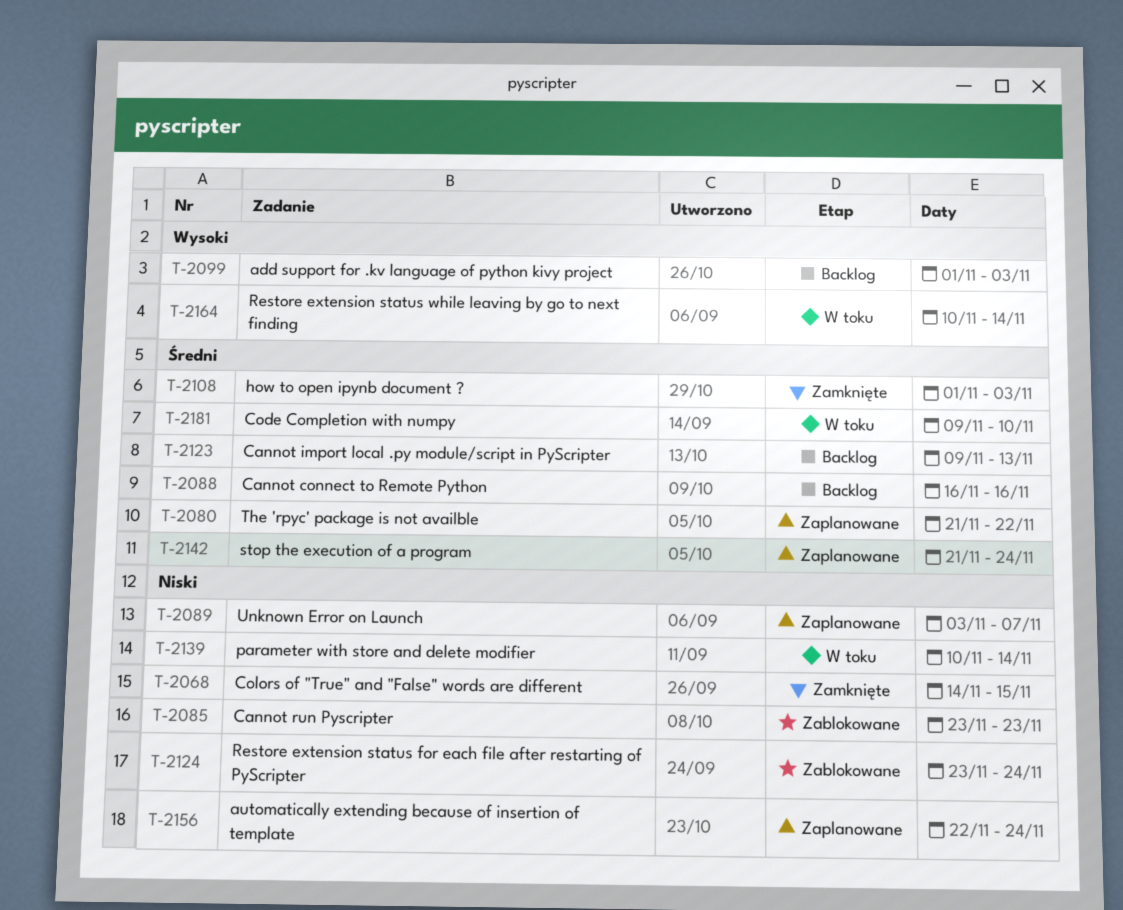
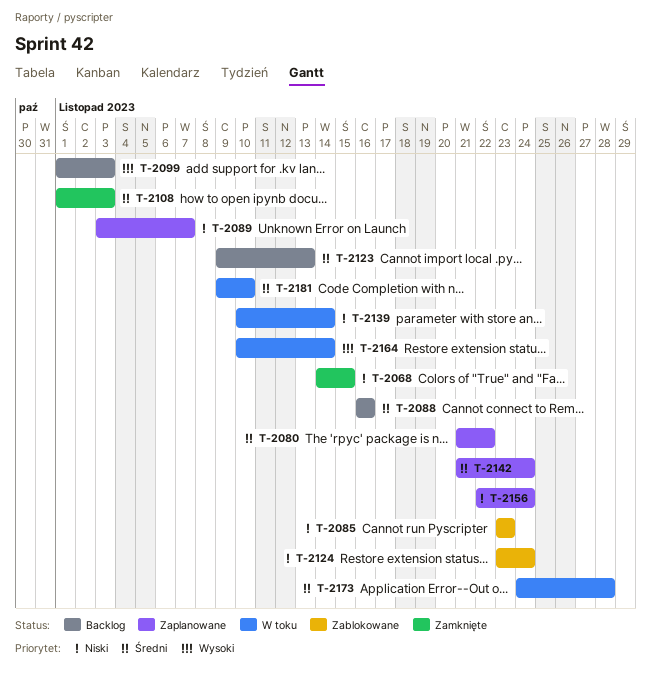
T-2173: none -> present

